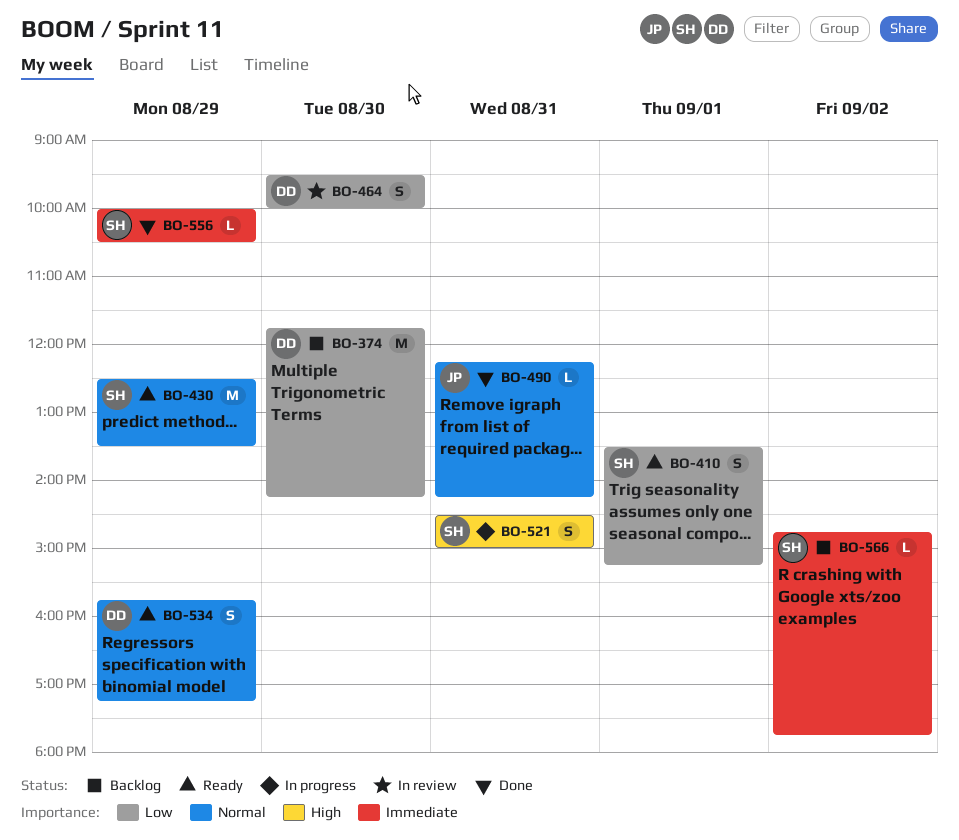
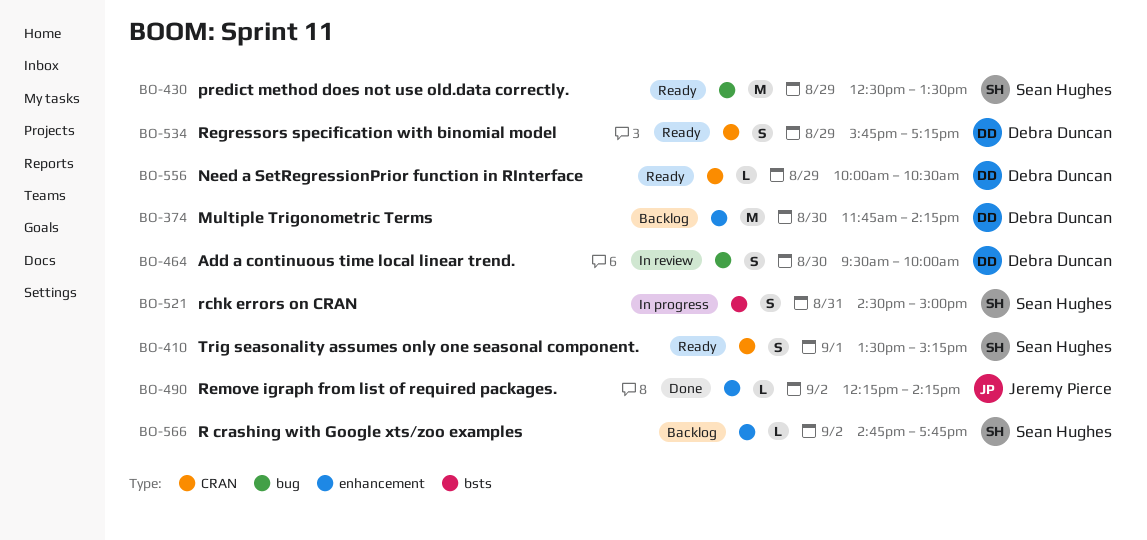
BO-490, day: Aug 31 -> Sep 2
BO-556, status: Done -> Ready
BO-556, owner: Sean Hughes -> Debra Duncan

